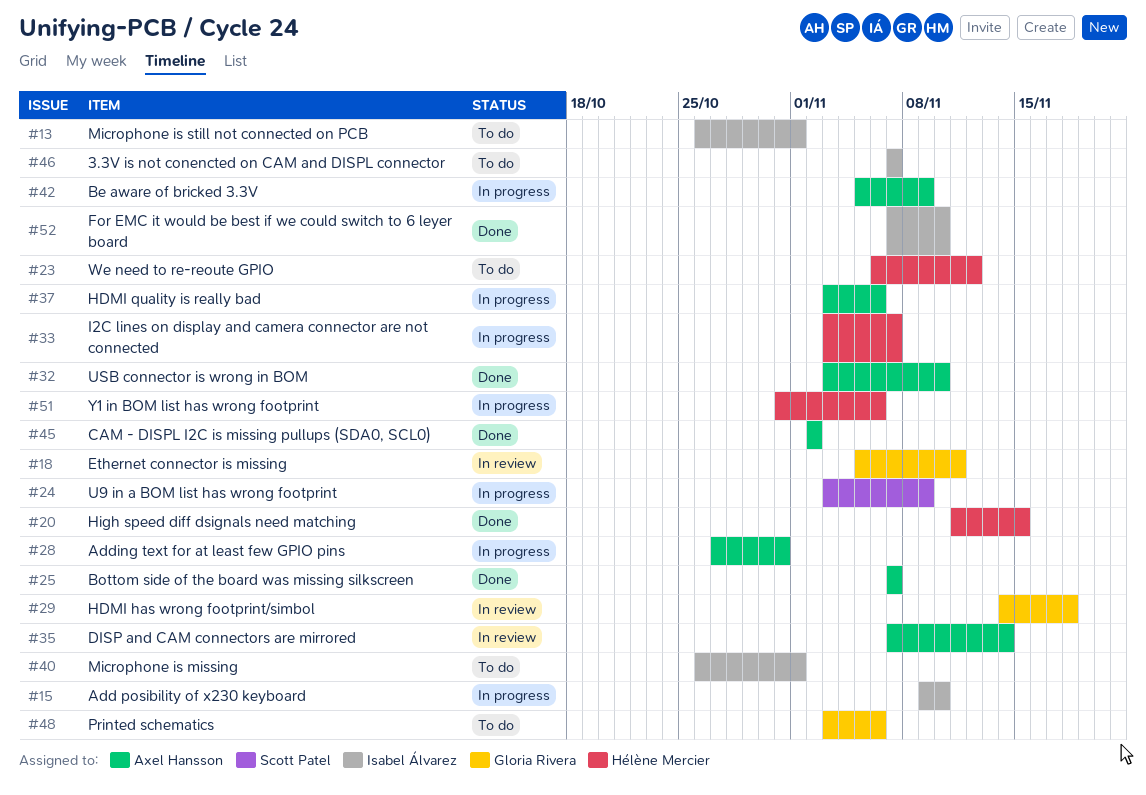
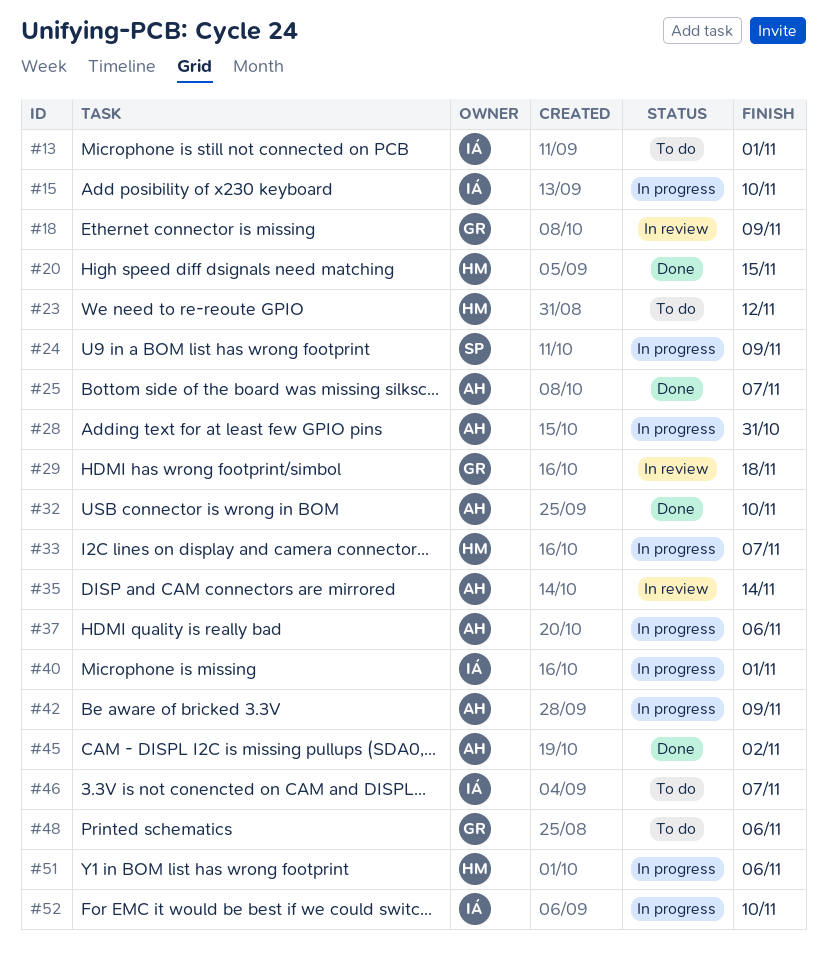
#18, due: Nov 11 -> Nov 9
#40, status: To do -> In progress
#52, status: Done -> In progress

